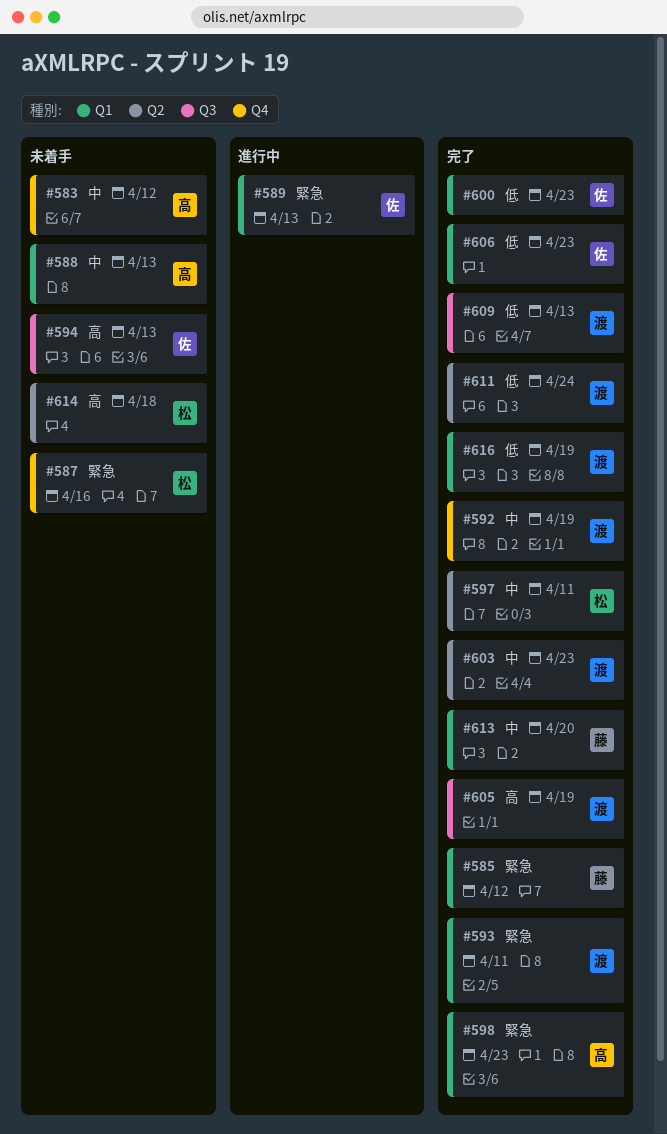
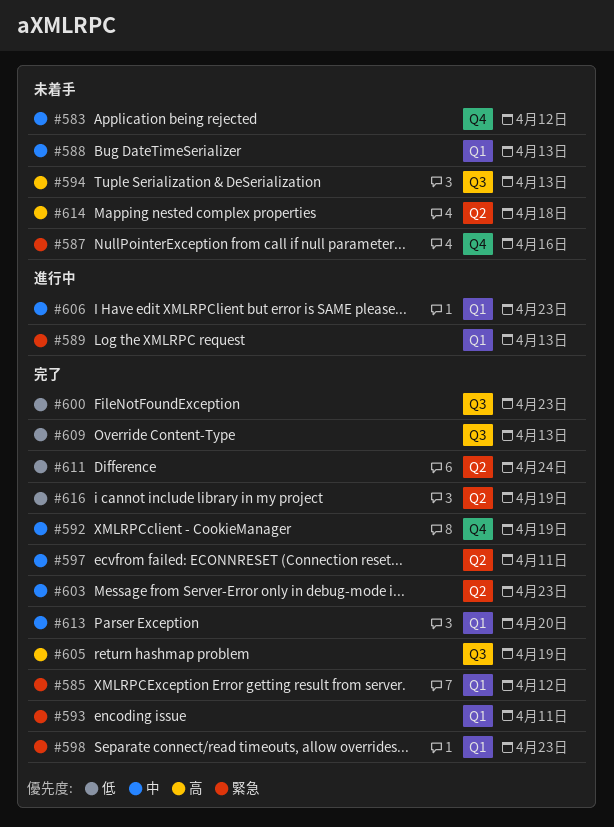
#600, label: Q1 -> Q3
#606, status: 完了 -> 進行中
#606, priority: 低 -> 中
#616, label: Q1 -> Q2

